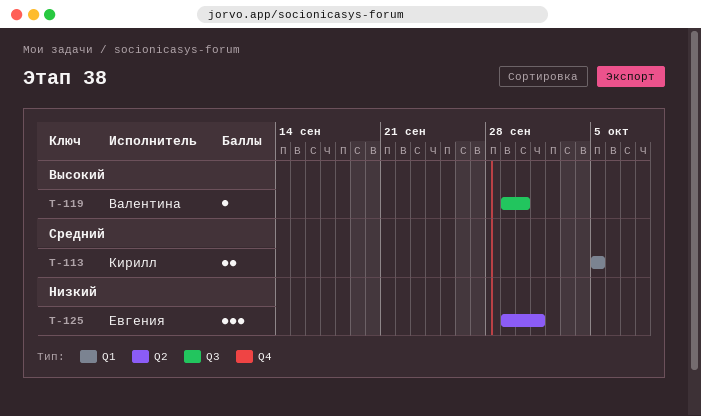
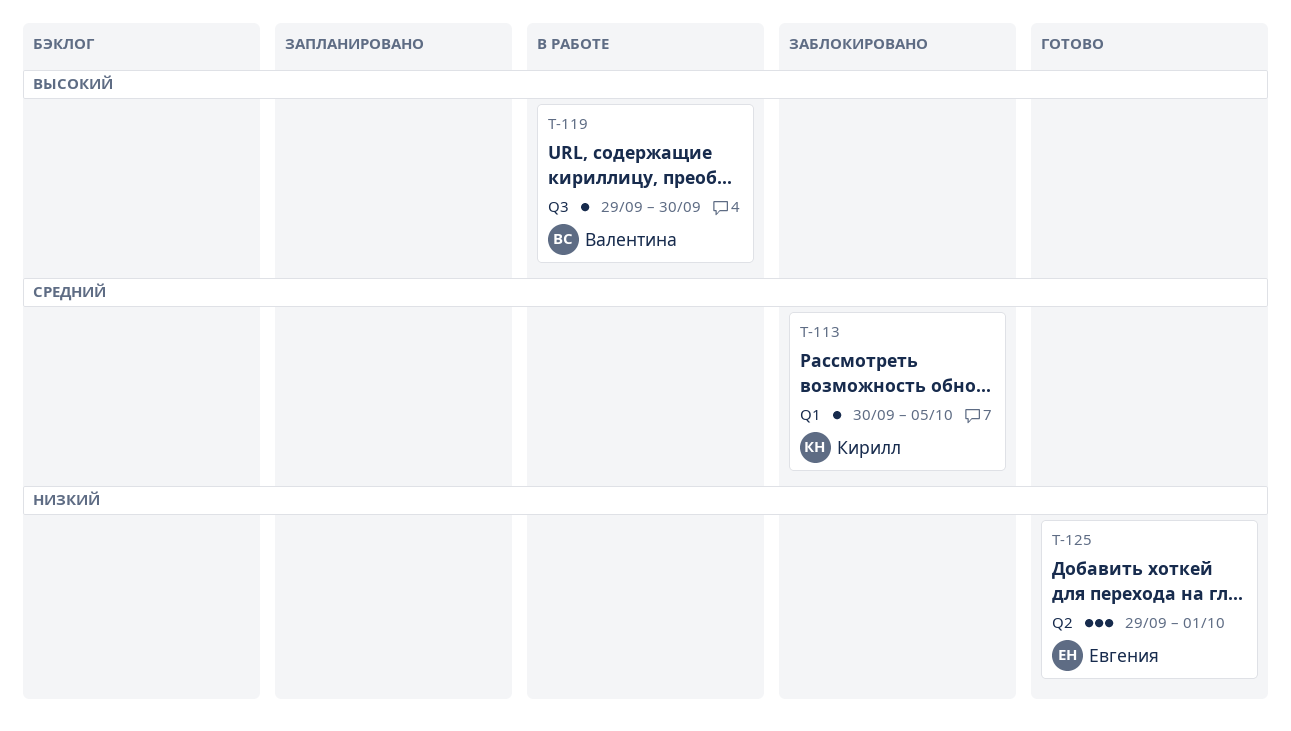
T-113, estimate: 2 -> 1
T-113, start: Oct 5 -> Sep 30

